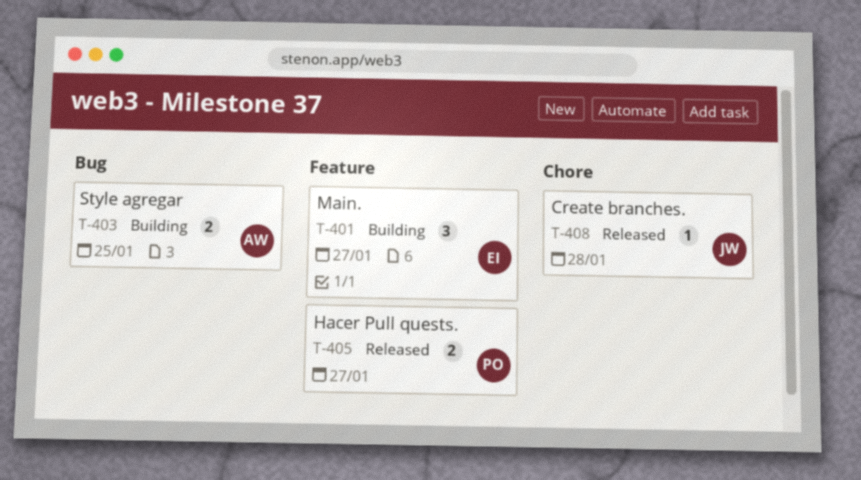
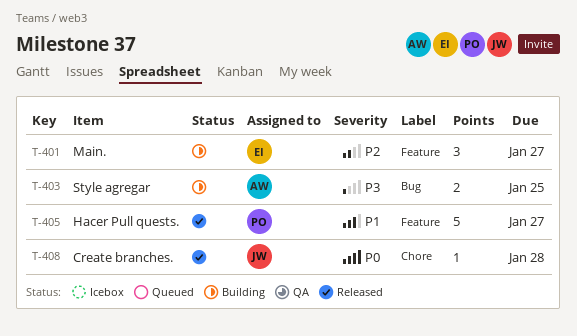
T-405, estimate: 2 -> 5

